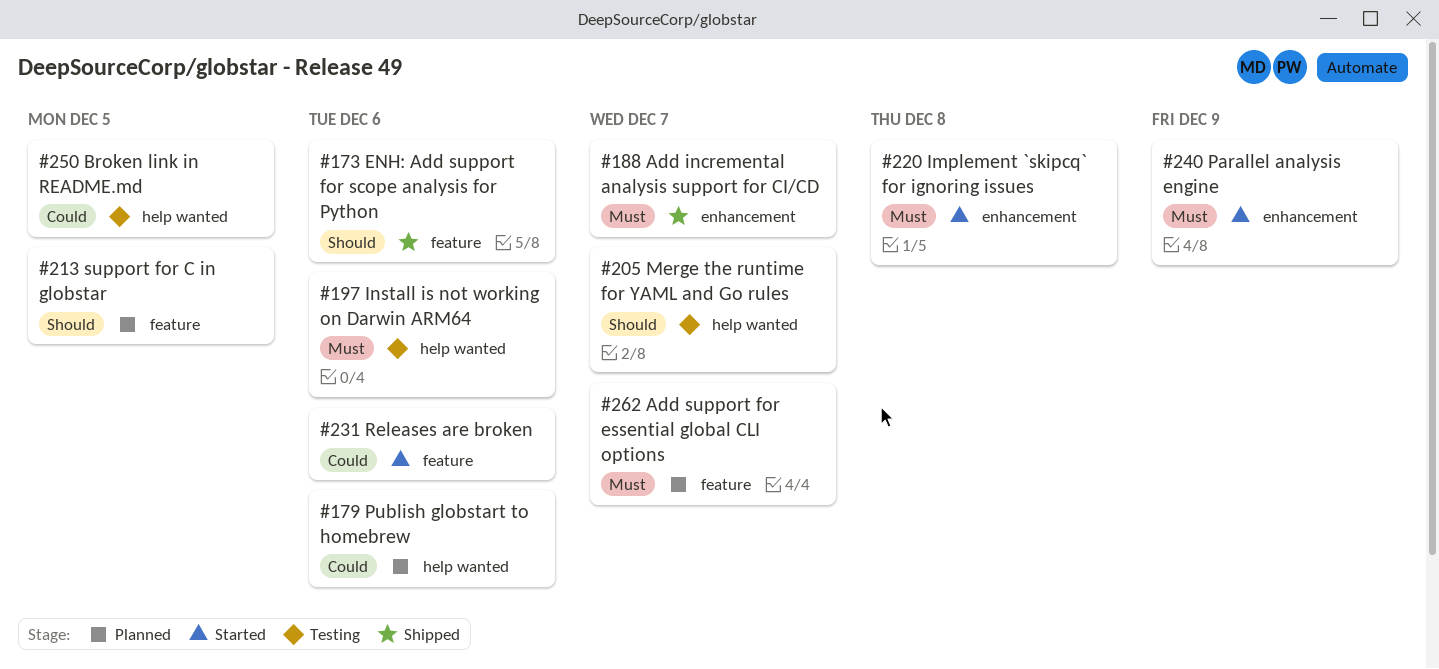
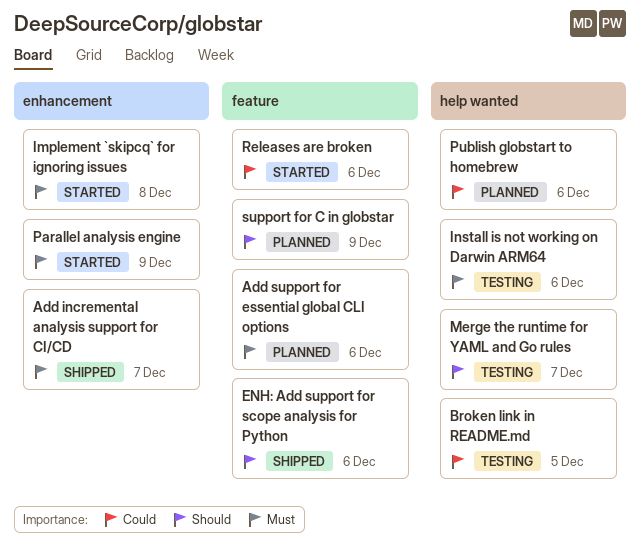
Add support for essential global CLI options, due: Dec 7 -> Dec 6
support for C in globstar, due: Dec 5 -> Dec 9

